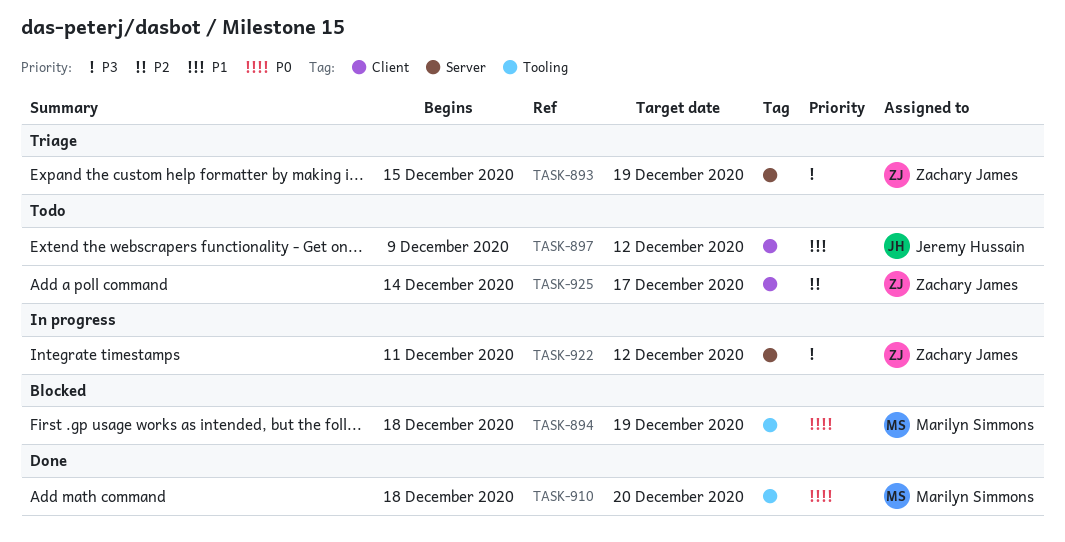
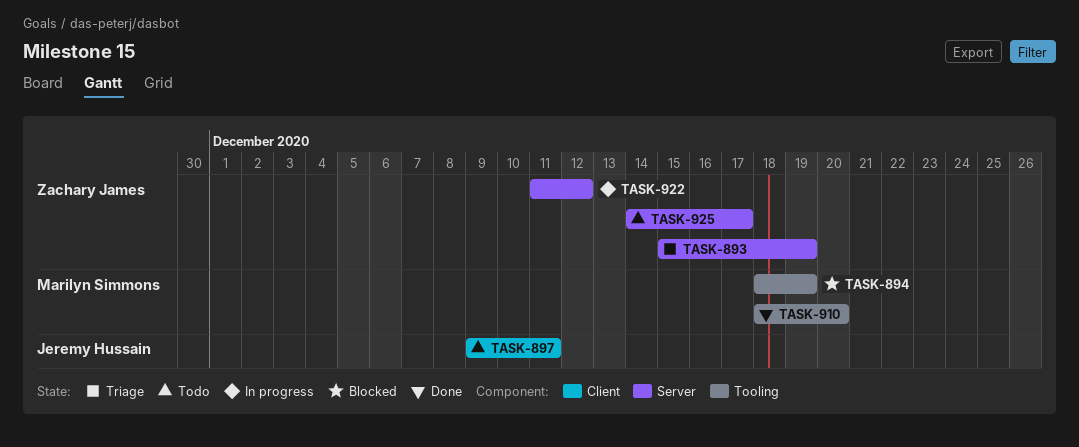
TASK-897, due: Dec 12 -> Dec 11
TASK-925, label: Client -> Server

